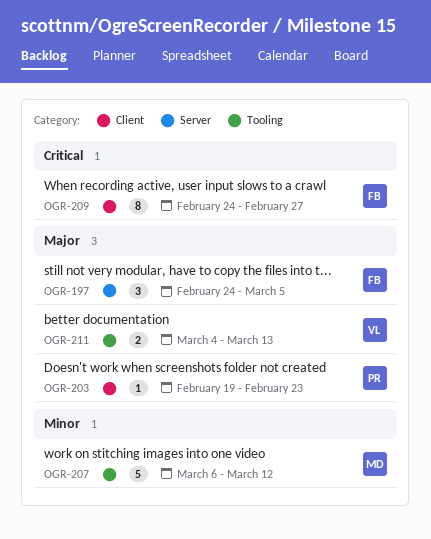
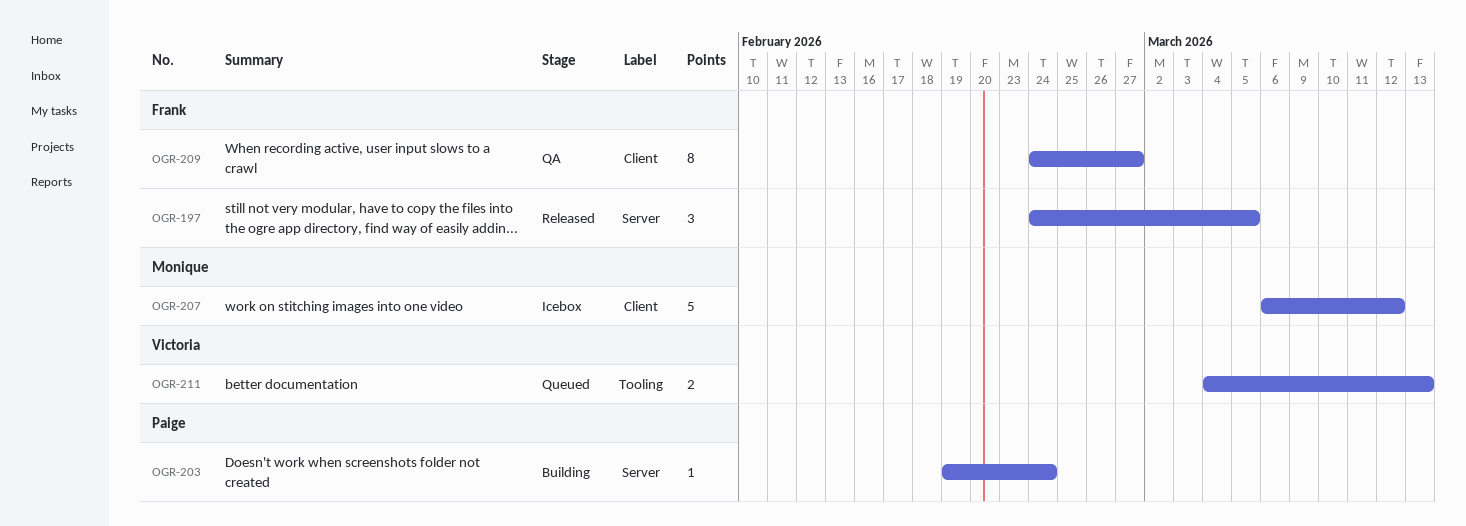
OGR-203, label: Client -> Server
OGR-203, due: Feb 23 -> Feb 24
OGR-207, label: Tooling -> Client

